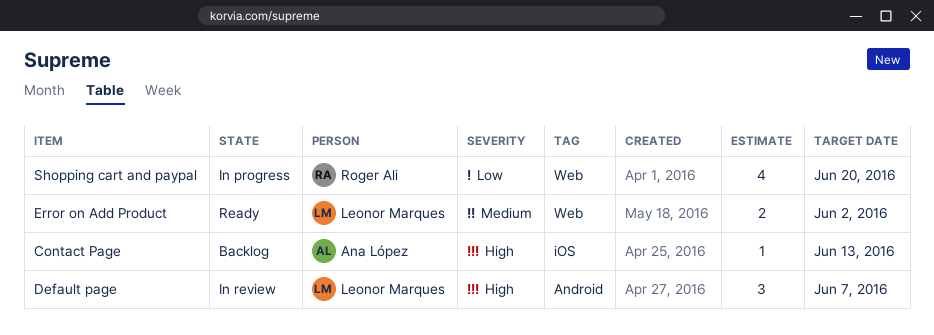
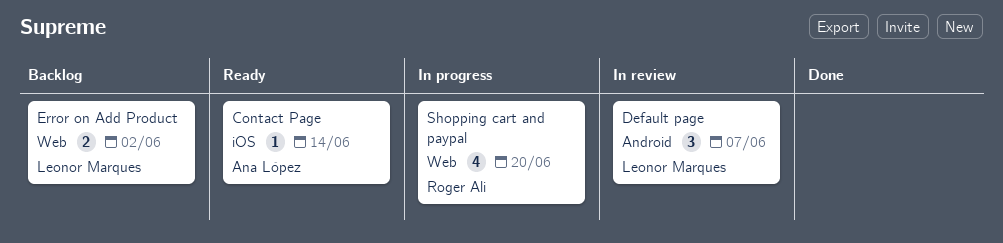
Contact Page, status: Backlog -> Ready
Contact Page, due: Jun 13 -> Jun 14
Error on Add Product, status: Ready -> Backlog

